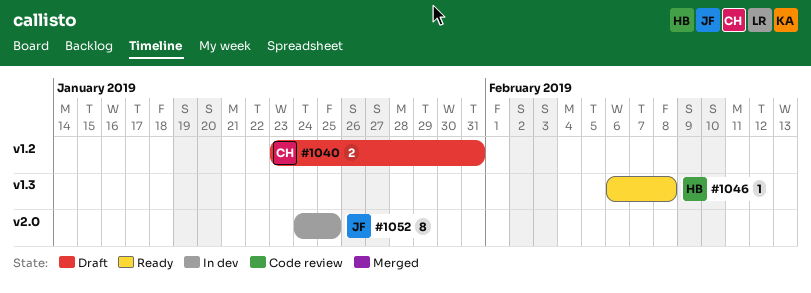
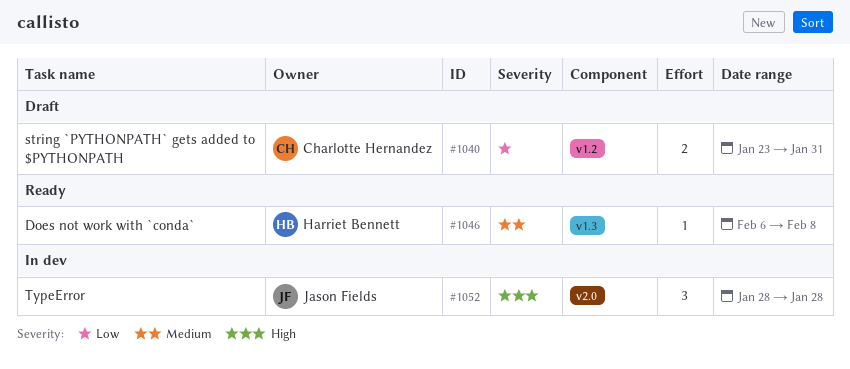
#1052, estimate: 8 -> 3
#1052, start: Jan 24 -> Jan 28
#1052, due: Jan 25 -> Jan 28

